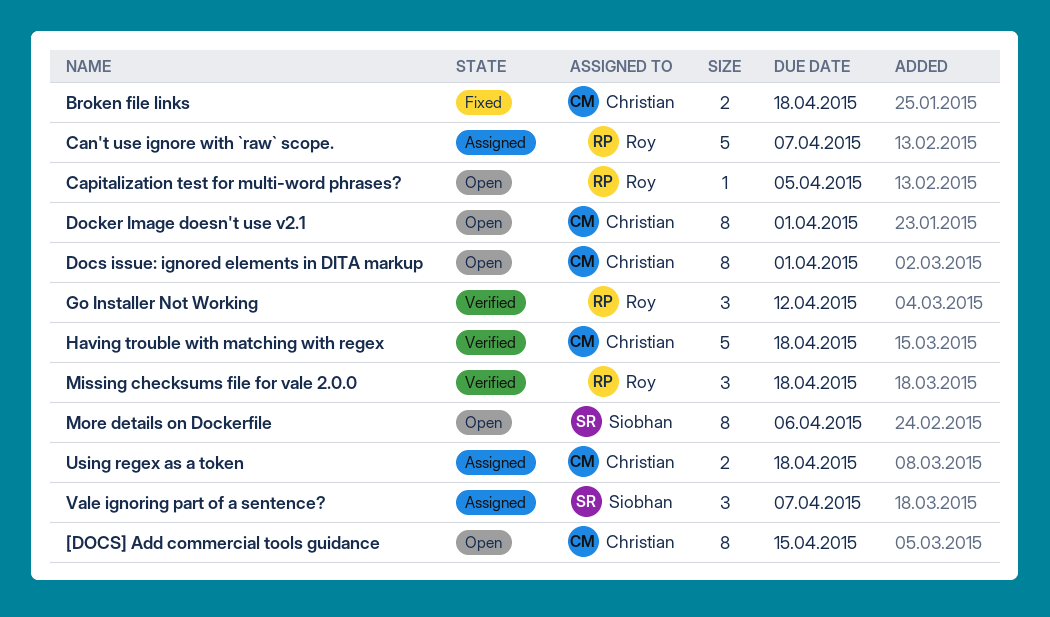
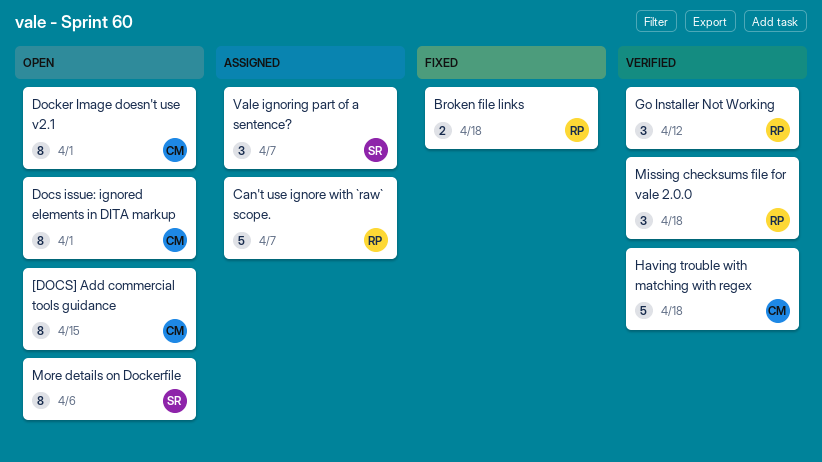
Broken file links, owner: Christian -> Roy
Capitalization test for multi-word phrases?: present -> none
Using regex as a token: present -> none

